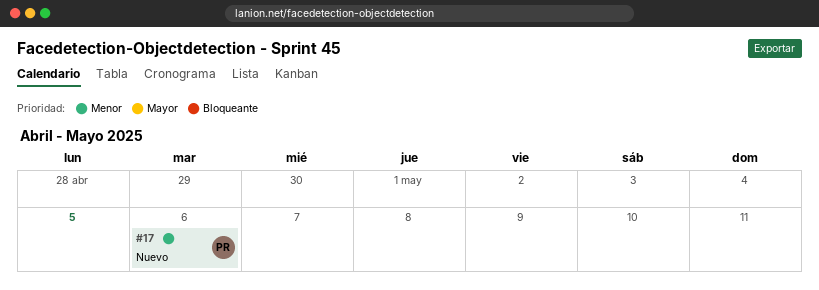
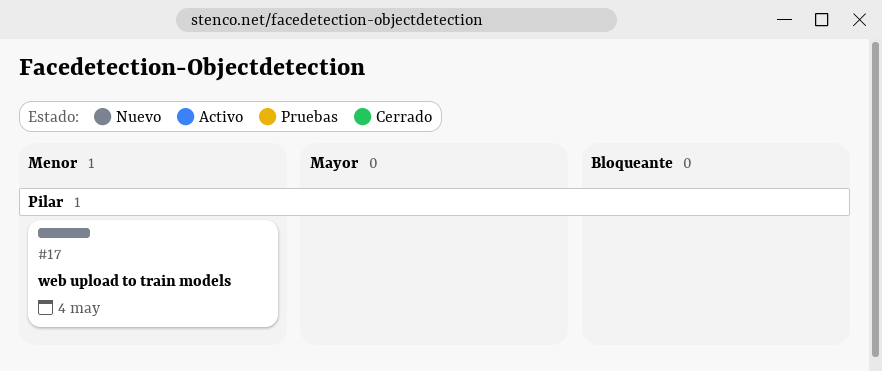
#17, due: May 6 -> May 4

